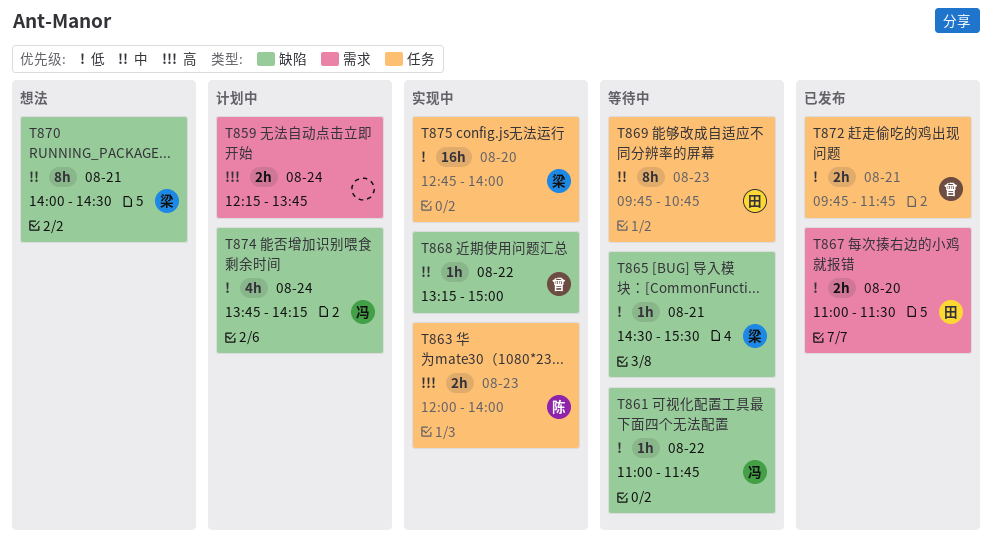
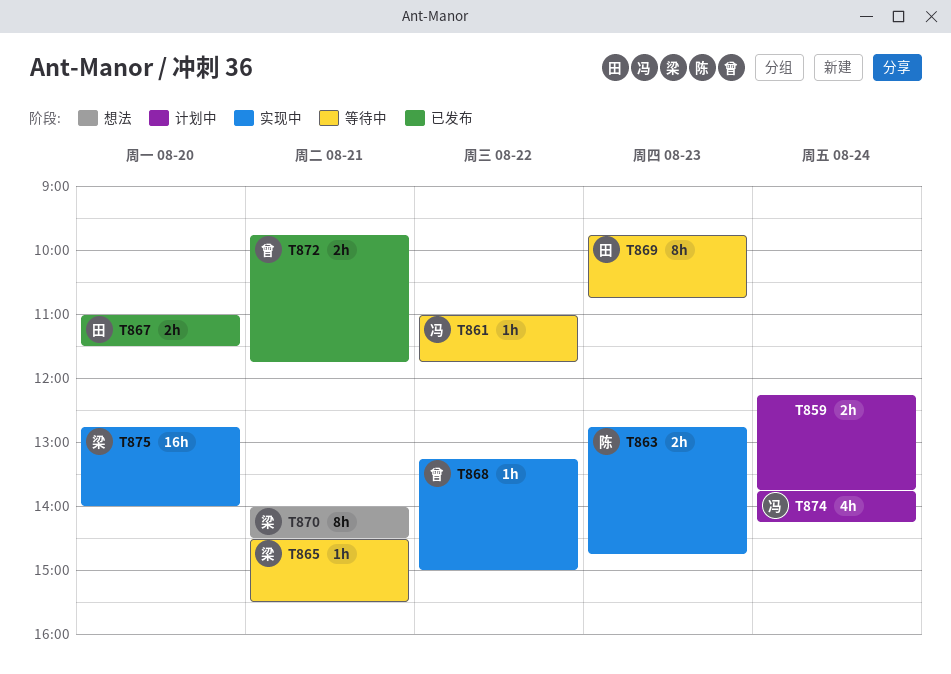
T863, begins: 12:00 -> 12:45
T863, ends: 14:00 -> 14:45

